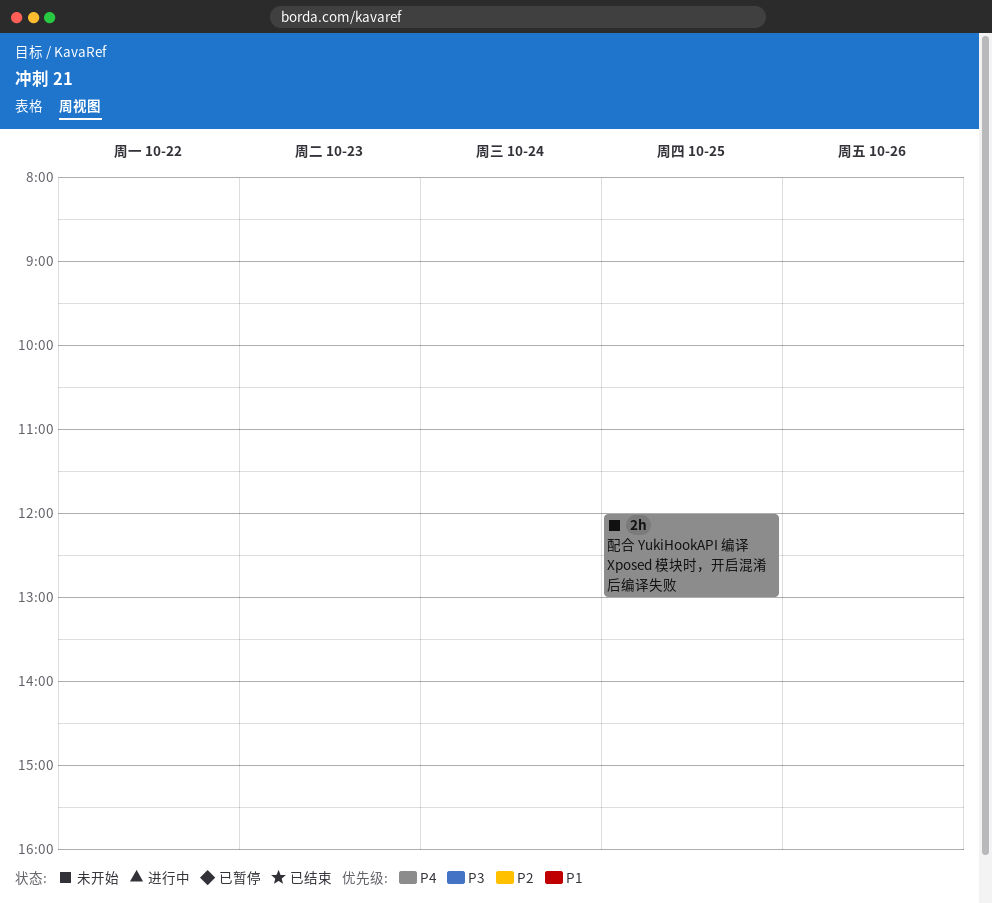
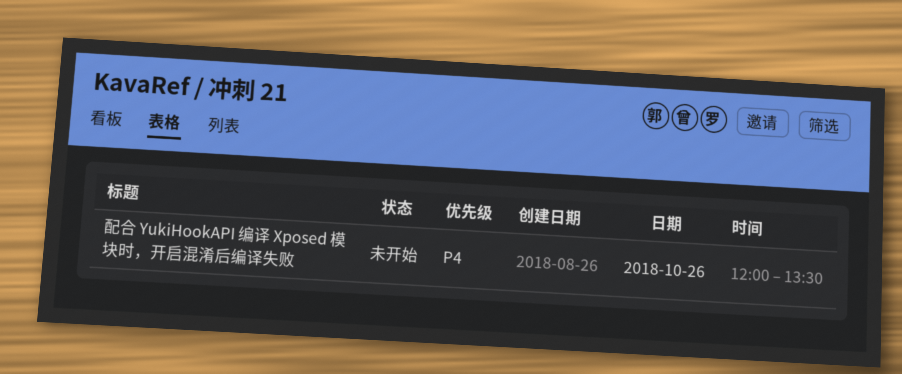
配合 YukiHookAPI 编译 Xposed 模块时，开启混淆后编译失败, day: Oct 25 -> Oct 26
配合 YukiHookAPI 编译 Xposed 模块时，开启混淆后编译失败, ends: 13:00 -> 13:30

